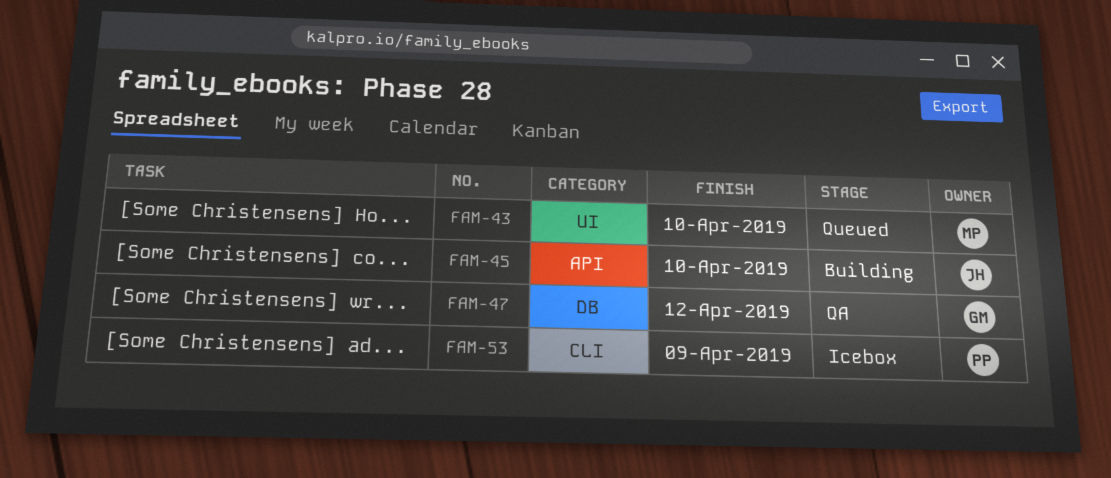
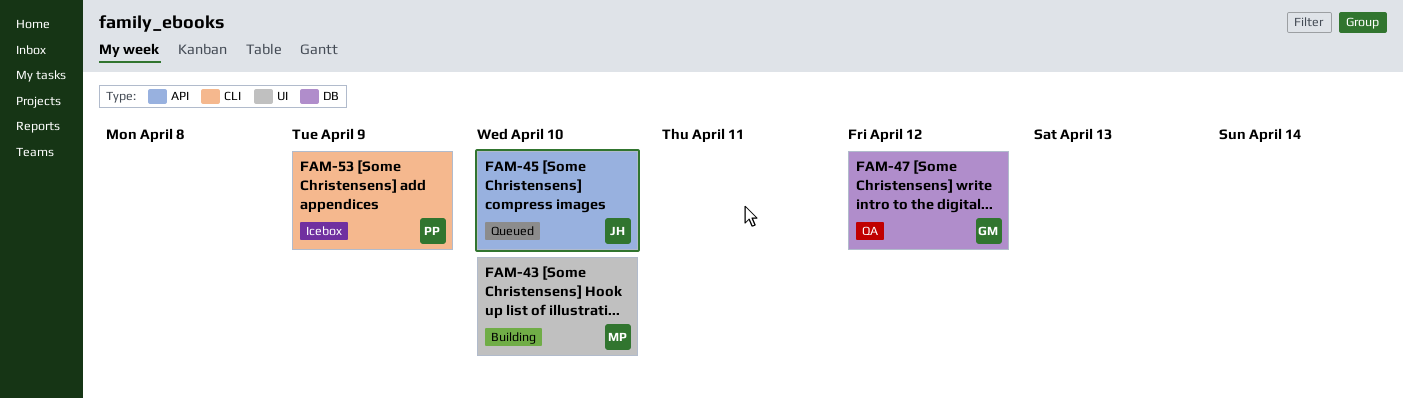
FAM-43, status: Queued -> Building
FAM-45, status: Building -> Queued

